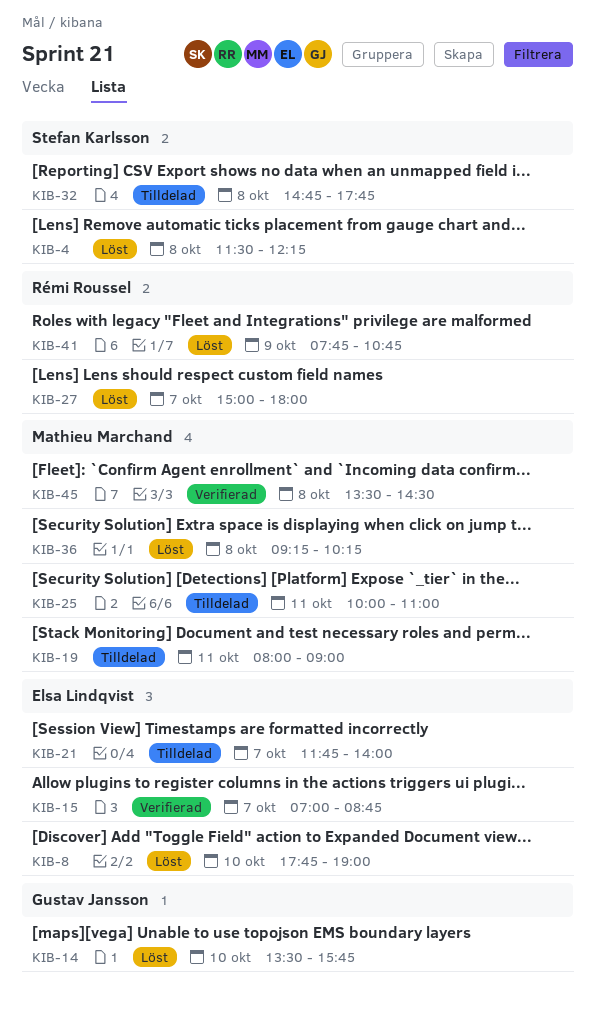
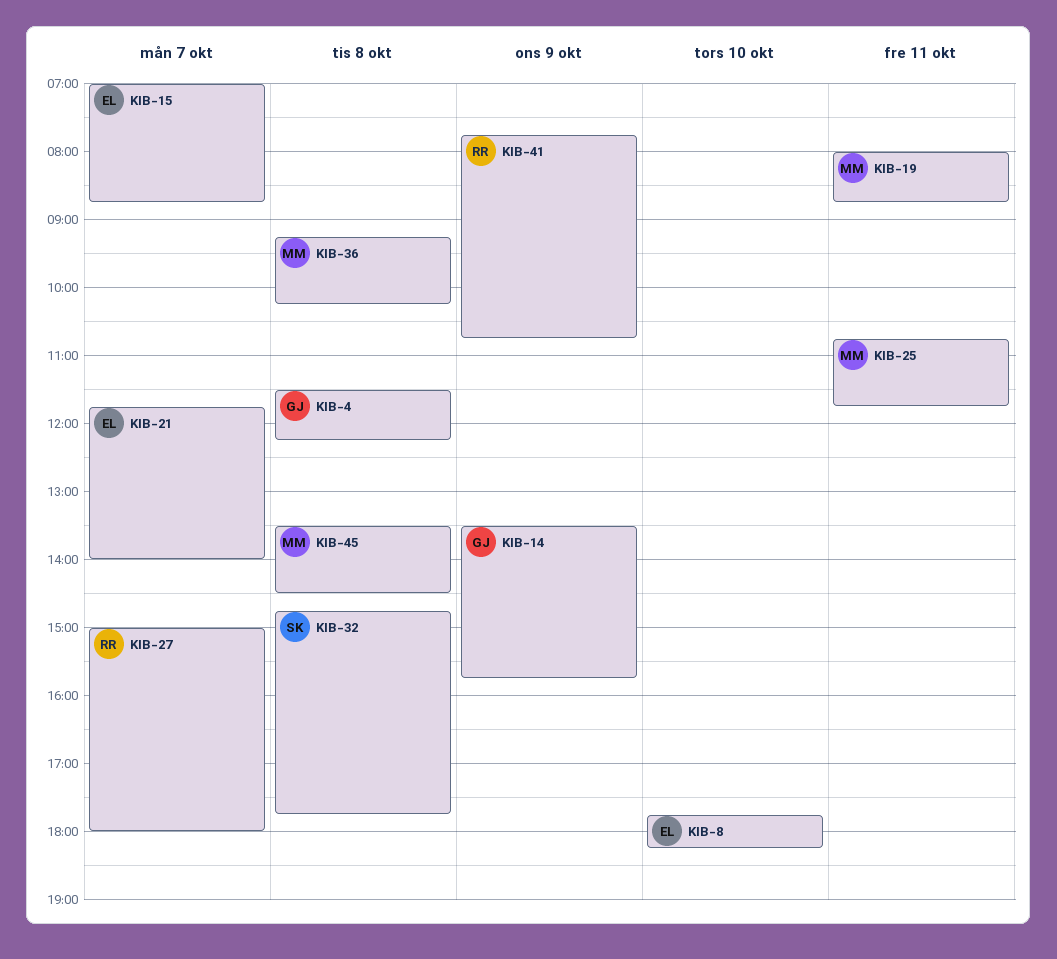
KIB-4, owner: Stefan Karlsson -> Gustav Jansson
KIB-8, ends: 19:00 -> 18:15
KIB-14, day: Oct 10 -> Oct 9
KIB-19, ends: 09:00 -> 08:45
KIB-25, begins: 10:00 -> 10:45
KIB-25, ends: 11:00 -> 11:45

